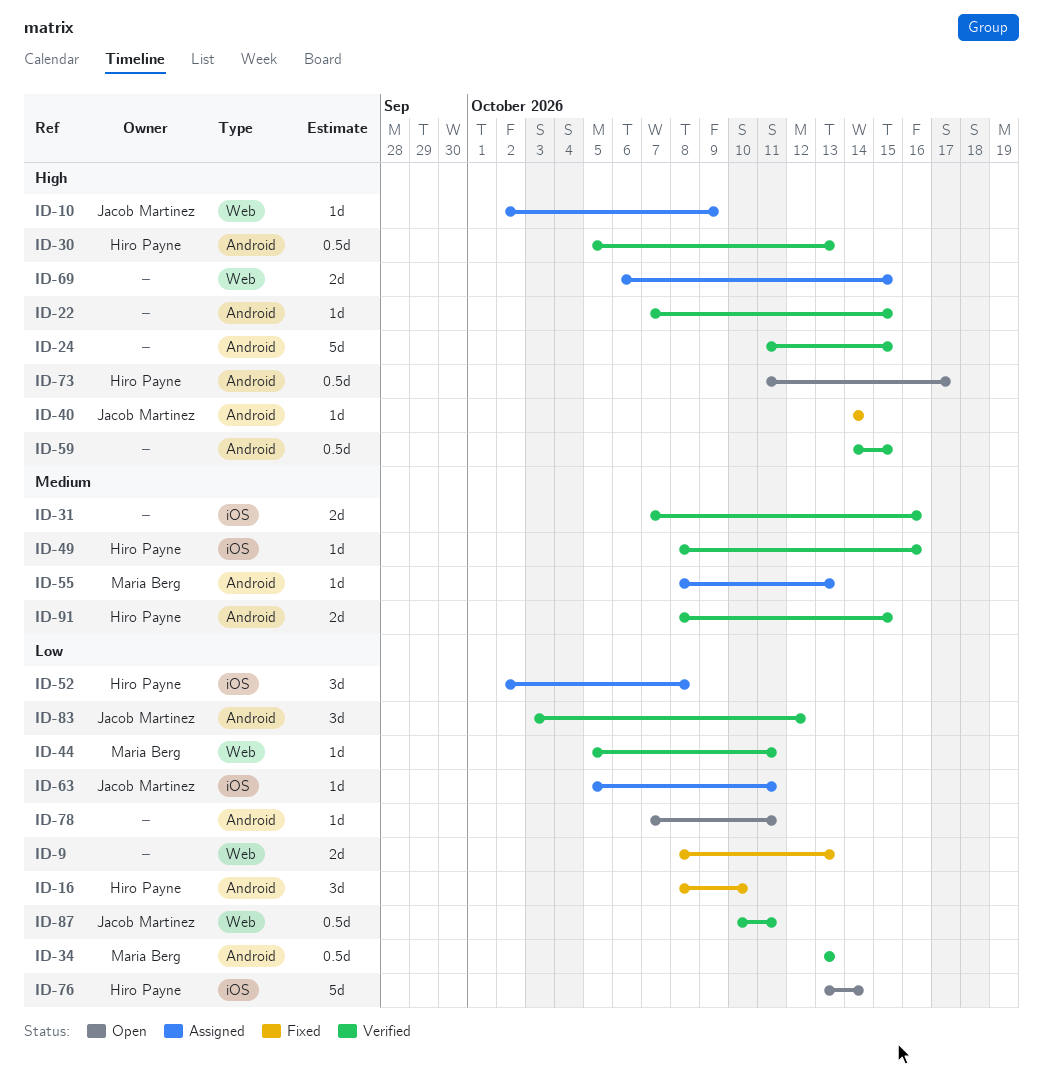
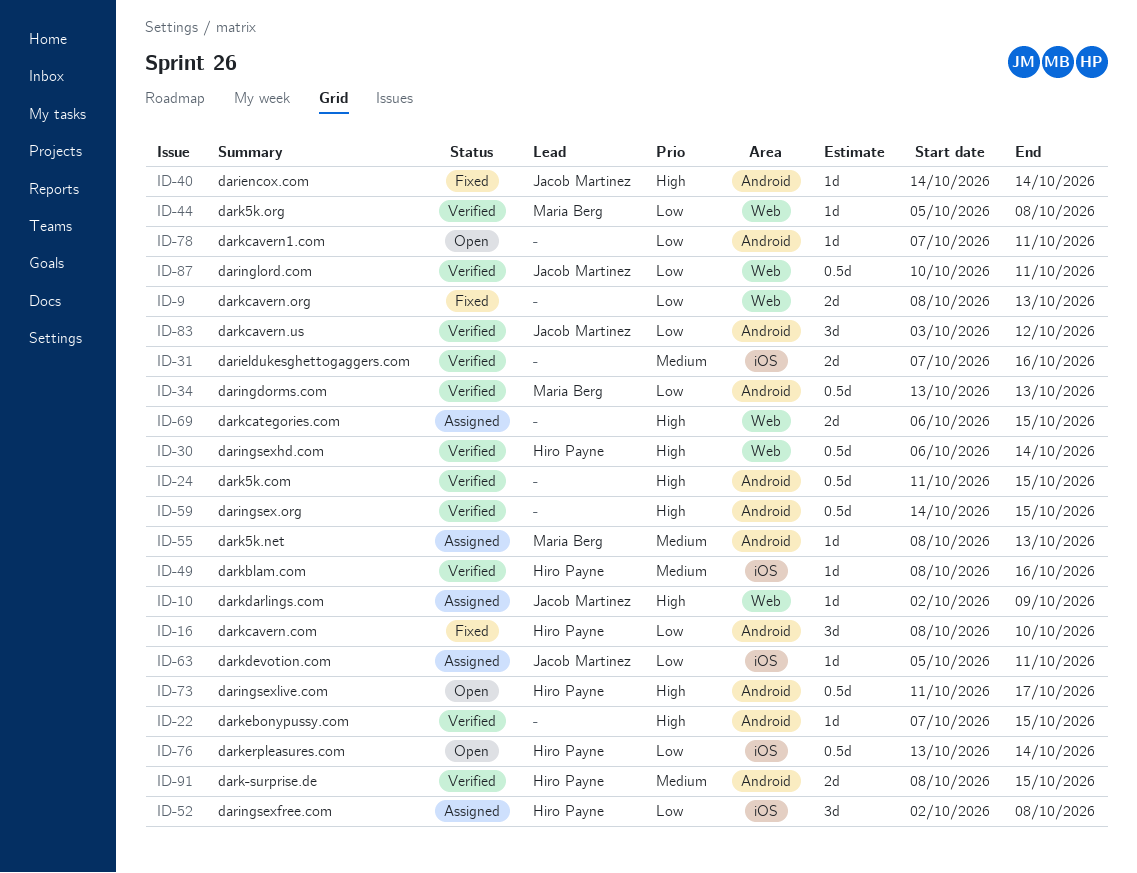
ID-24, estimate: 5d -> 0.5d
ID-30, label: Android -> Web
ID-30, start: Oct 5 -> Oct 6
ID-30, due: Oct 13 -> Oct 14
ID-44, due: Oct 11 -> Oct 8
ID-76, estimate: 5d -> 0.5d

